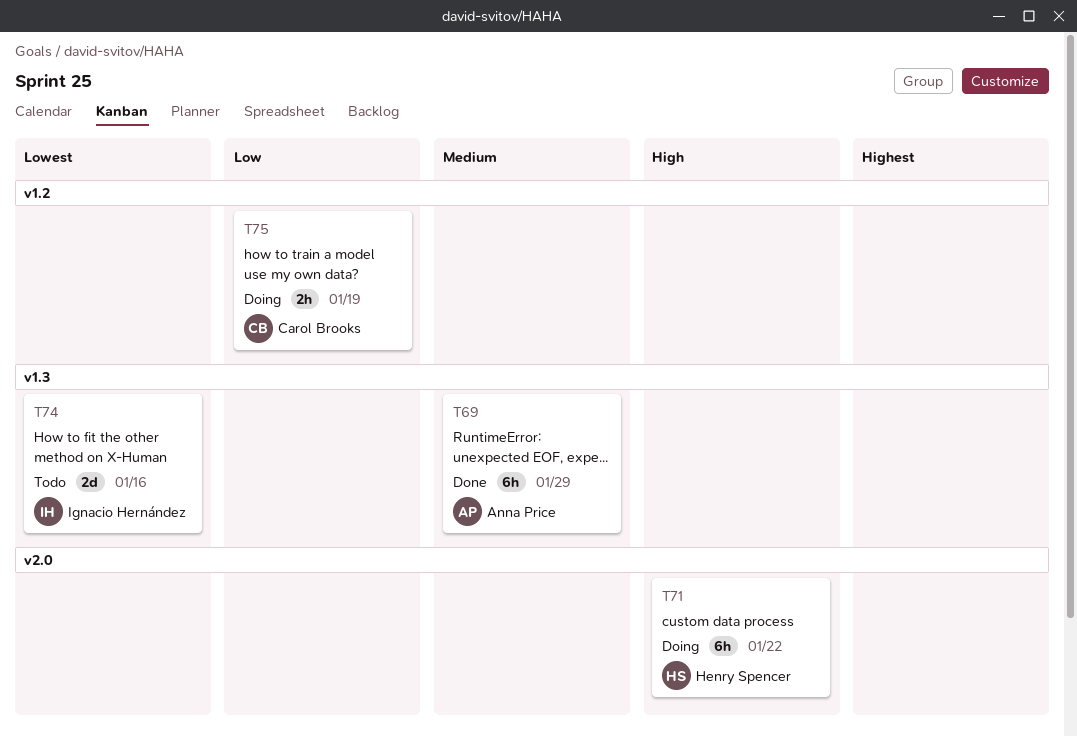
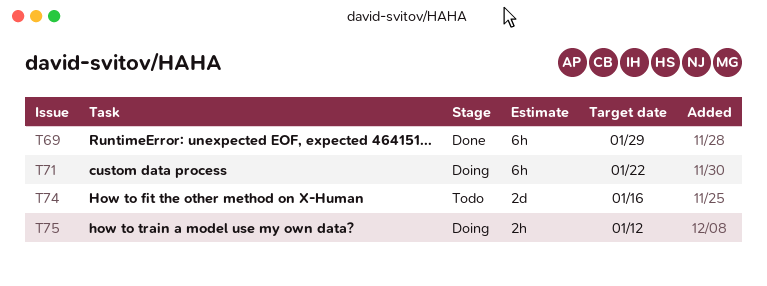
T75, due: Jan 19 -> Jan 12

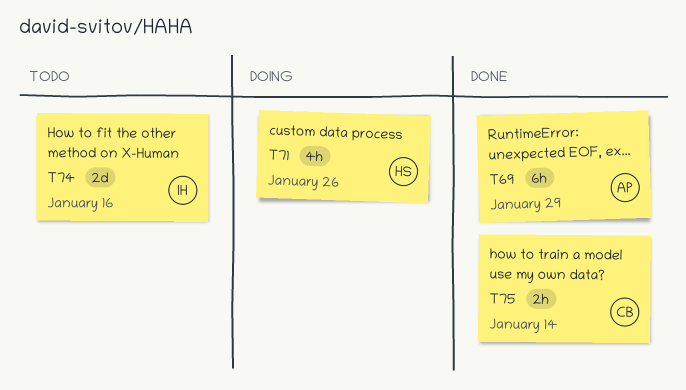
T71, estimate: 6h -> 4h
T71, due: Jan 22 -> Jan 26
T75, status: Doing -> Done
T75, due: Jan 12 -> Jan 14

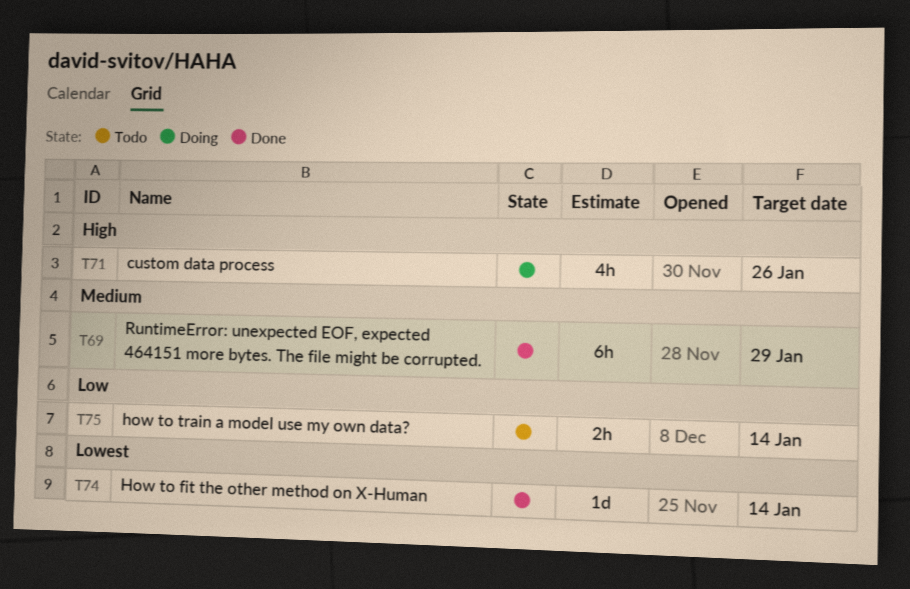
T74, status: Todo -> Done
T74, estimate: 2d -> 1d
T74, due: Jan 16 -> Jan 14
T75, status: Done -> Todo

